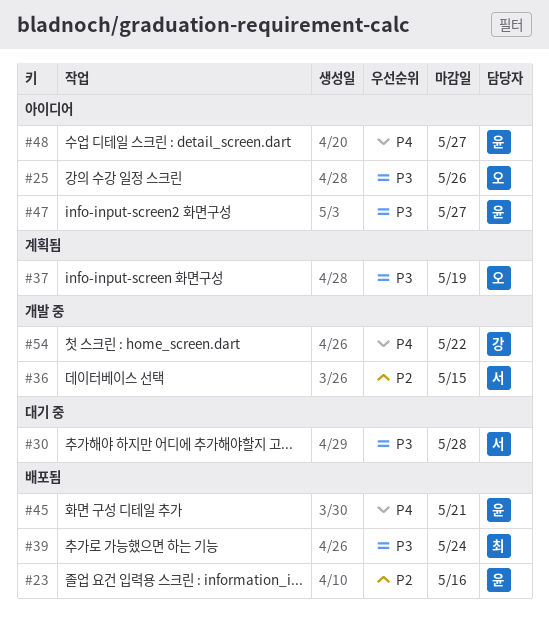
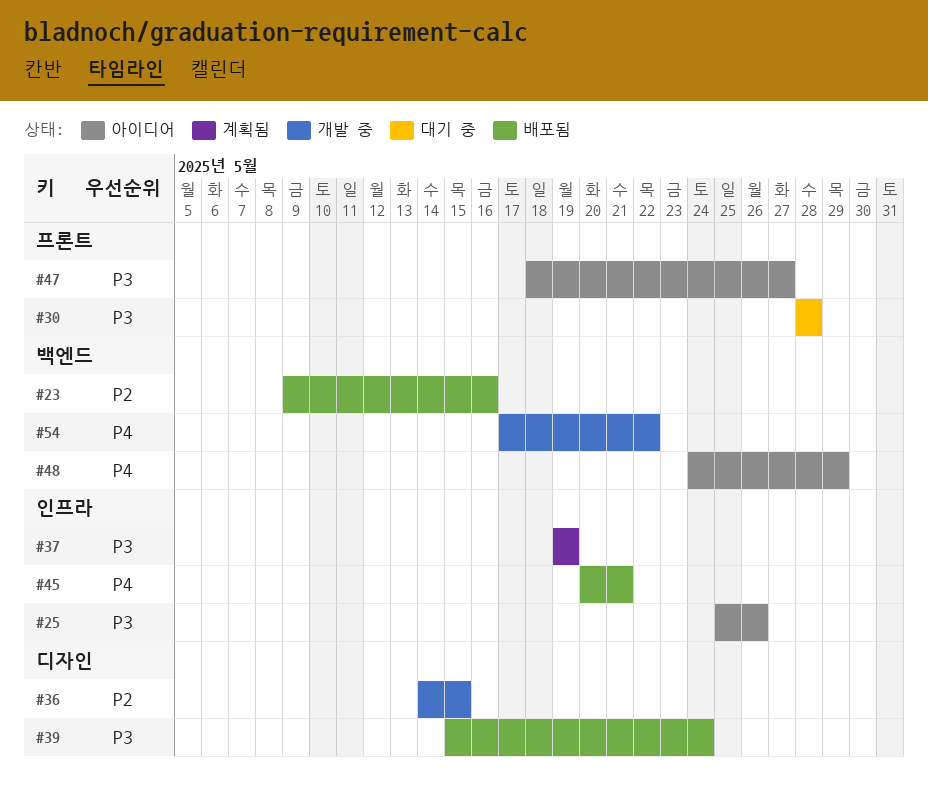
#48, due: May 27 -> May 29

